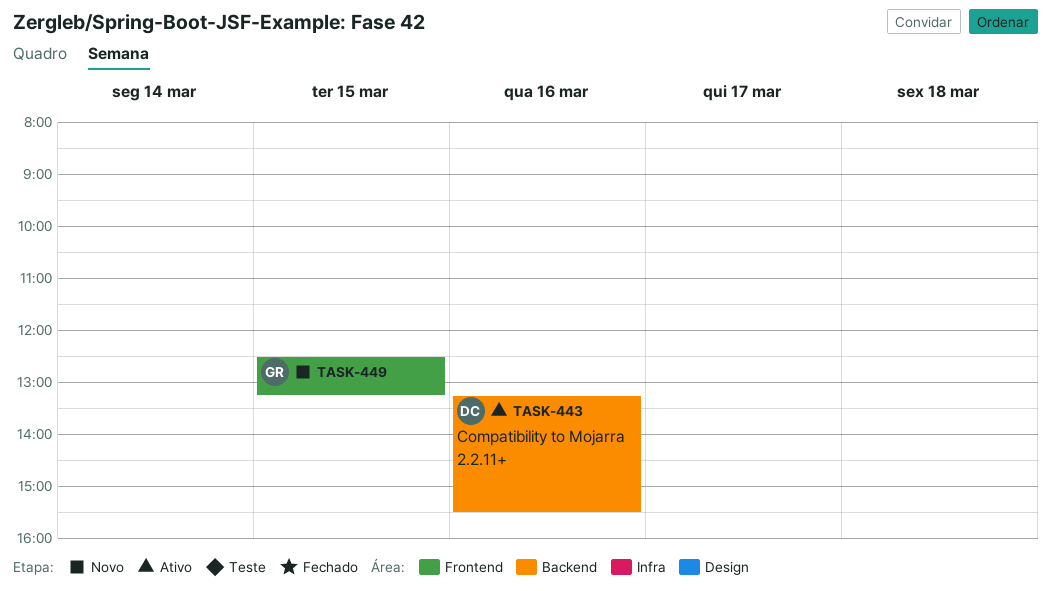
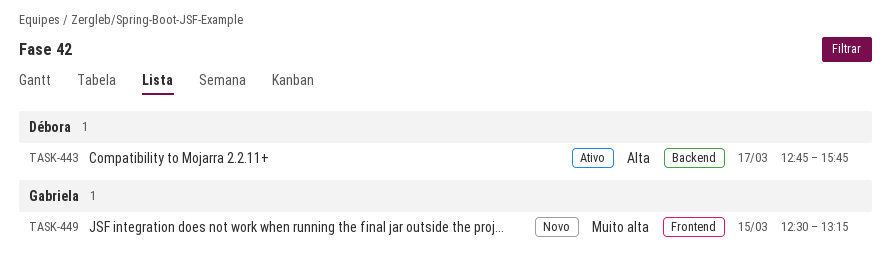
TASK-443, day: Mar 16 -> Mar 17
TASK-443, begins: 13:15 -> 12:45
TASK-443, ends: 15:30 -> 15:45

